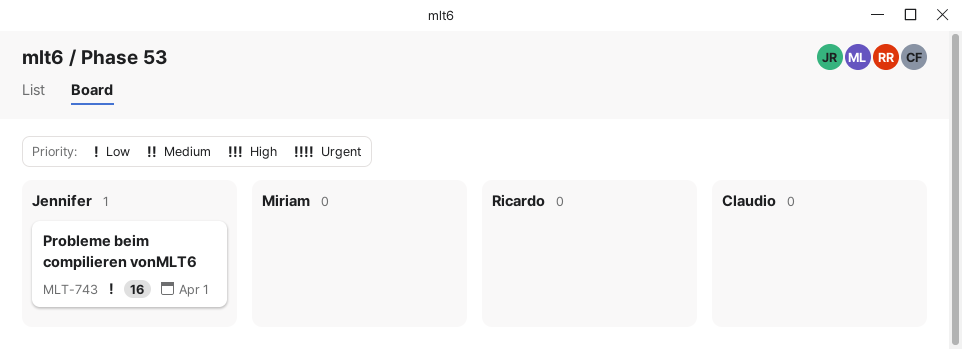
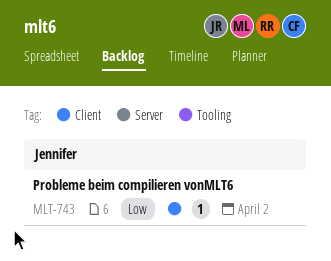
MLT-743, estimate: 16 -> 1
MLT-743, due: Apr 1 -> Apr 2

